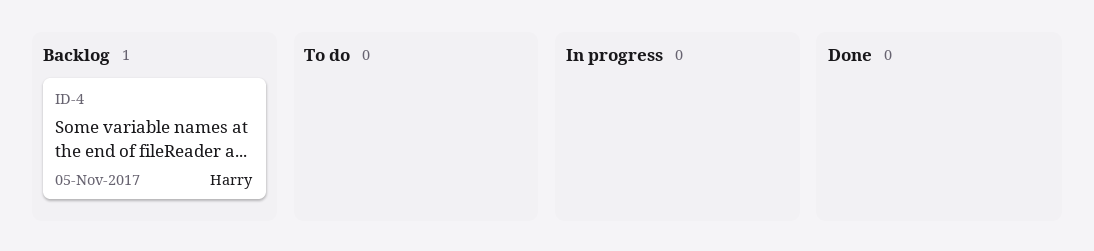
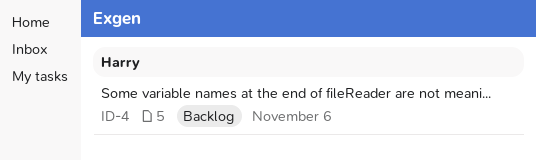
ID-4, due: Nov 5 -> Nov 6

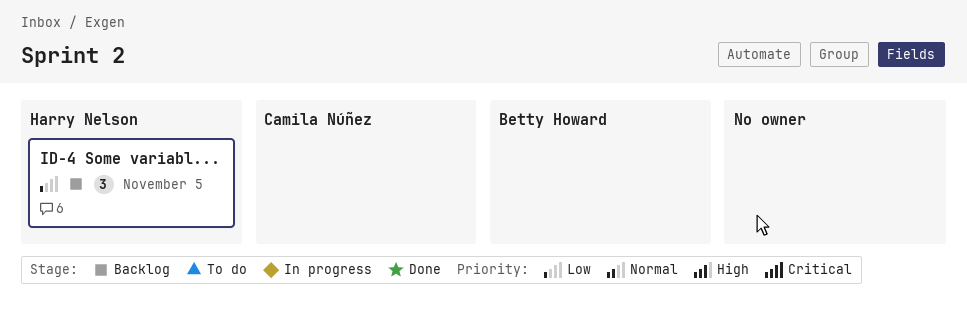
ID-4, due: Nov 6 -> Nov 5

